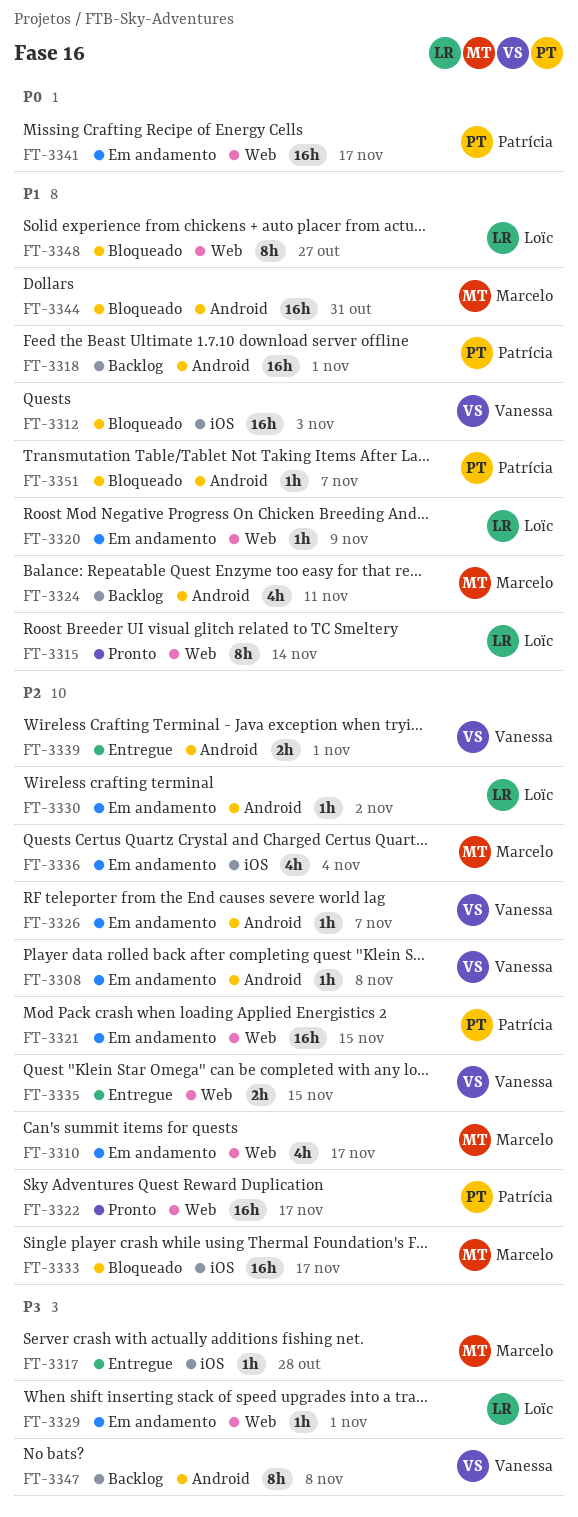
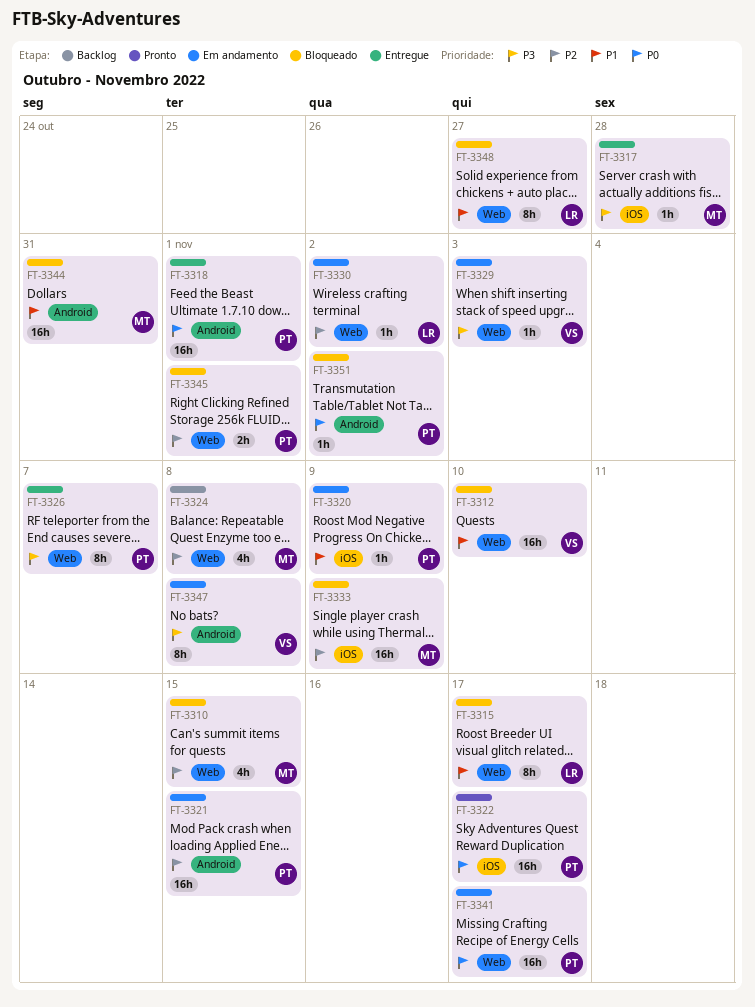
FT-3308: present -> none
FT-3310, status: Em andamento -> Bloqueado
FT-3310, due: Nov 17 -> Nov 15
FT-3312, label: iOS -> Web
FT-3312, due: Nov 3 -> Nov 10
FT-3315, status: Pronto -> Bloqueado
FT-3315, due: Nov 14 -> Nov 17
FT-3318, status: Backlog -> Entregue
FT-3318, priority: P1 -> P0
FT-3320, owner: Loïc -> Patrícia
FT-3320, label: Web -> iOS
FT-3321, label: Web -> Android
FT-3322, priority: P2 -> P0
FT-3322, label: Web -> iOS
FT-3324, priority: P1 -> P2
FT-3324, label: Android -> Web
FT-3324, due: Nov 11 -> Nov 8
FT-3326, status: Em andamento -> Entregue
FT-3326, owner: Vanessa -> Patrícia
FT-3326, priority: P2 -> P3
FT-3326, label: Android -> Web
FT-3326, estimate: 1h -> 8h
FT-3329, owner: Loïc -> Vanessa
FT-3329, due: Nov 1 -> Nov 3
FT-3330, label: Android -> Web
FT-3333, due: Nov 17 -> Nov 9
FT-3335: present -> none
FT-3336: present -> none
FT-3339: present -> none
FT-3345: none -> present
FT-3347, status: Backlog -> Em andamento
FT-3351, priority: P1 -> P0
FT-3351, due: Nov 7 -> Nov 2

